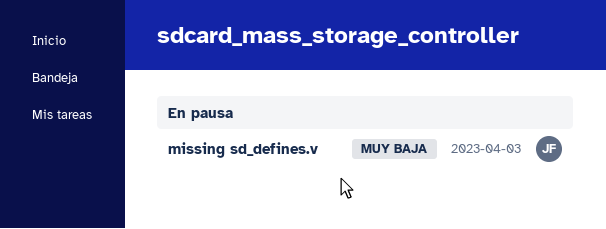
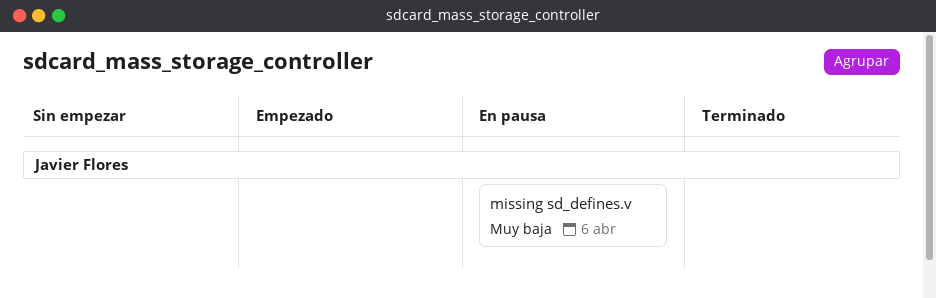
missing sd_defines.v, due: Apr 3 -> Apr 6

